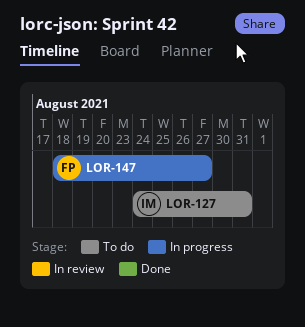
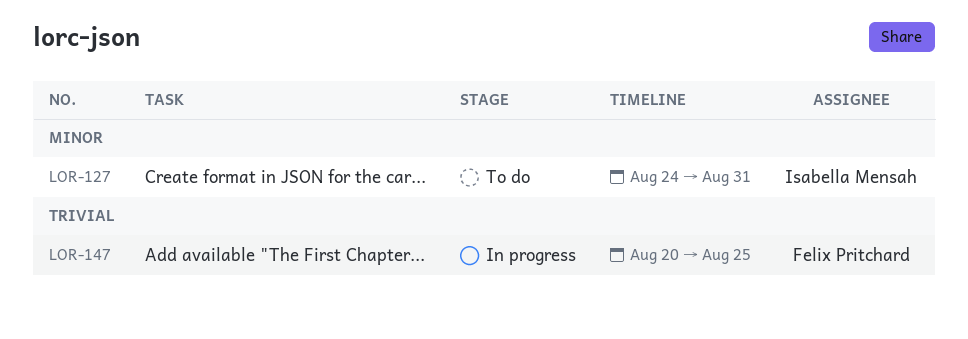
LOR-147, start: Aug 18 -> Aug 20
LOR-147, due: Aug 27 -> Aug 25

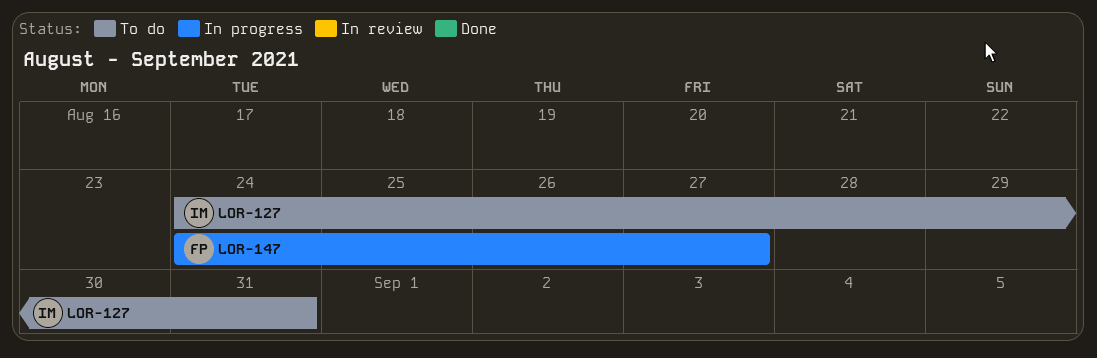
LOR-147, start: Aug 20 -> Aug 24
LOR-147, due: Aug 25 -> Aug 27

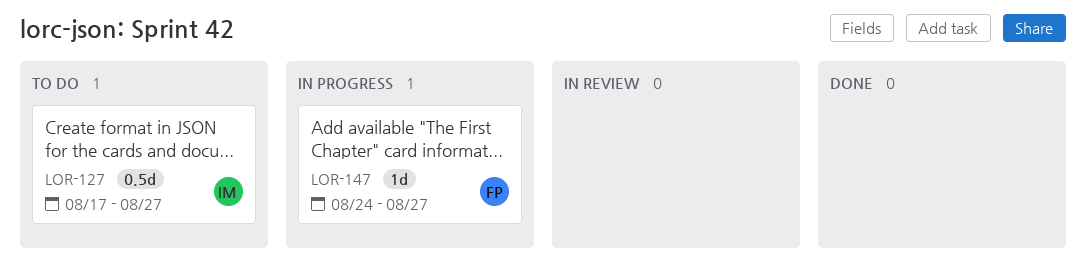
LOR-127, start: Aug 24 -> Aug 17
LOR-127, due: Aug 31 -> Aug 27

